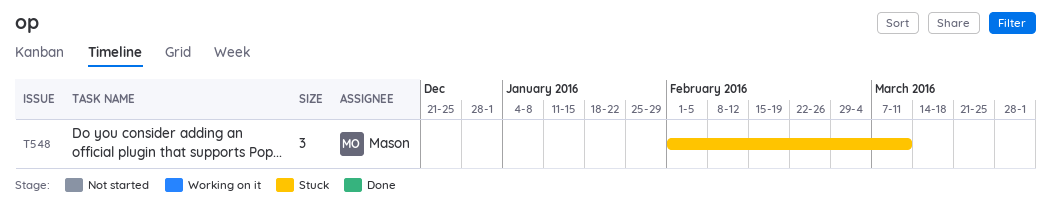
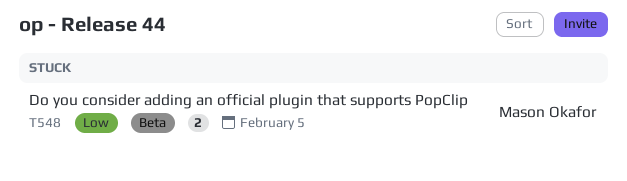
T548, estimate: 3 -> 2
T548, due: Mar 11 -> Feb 5

